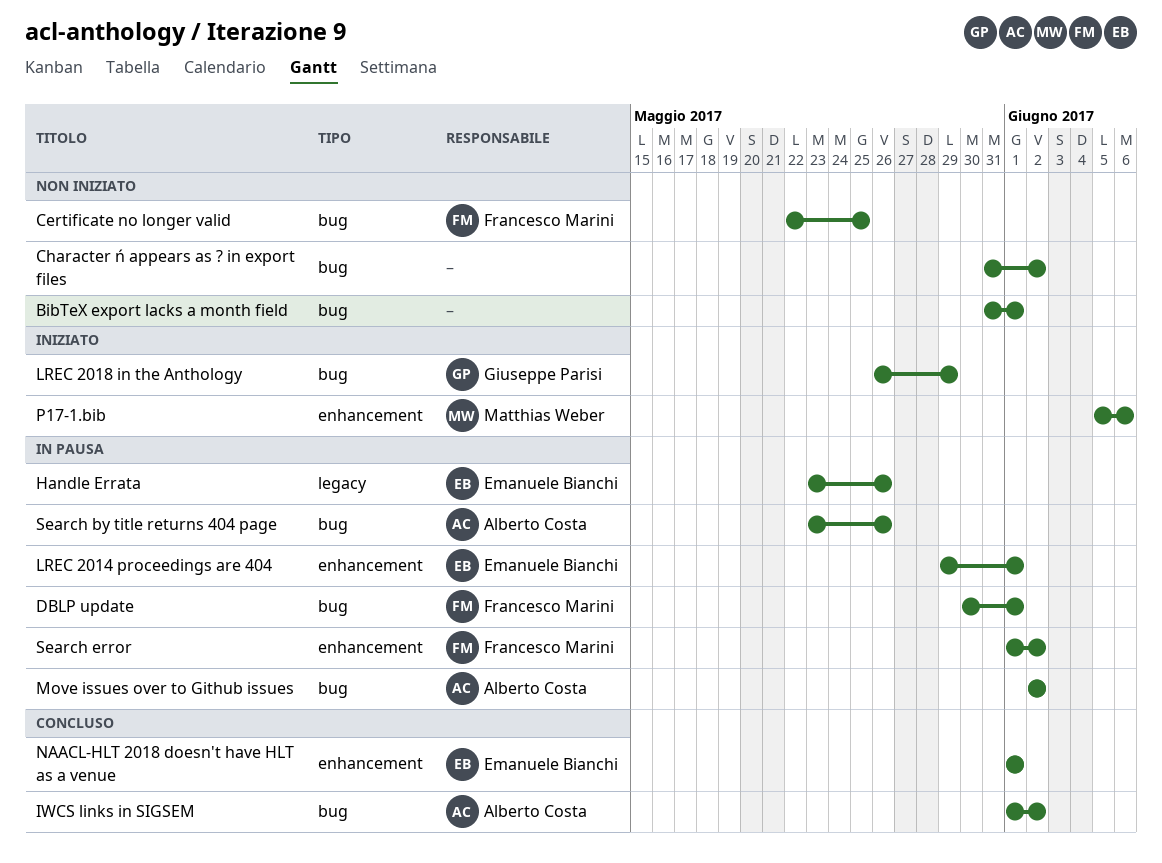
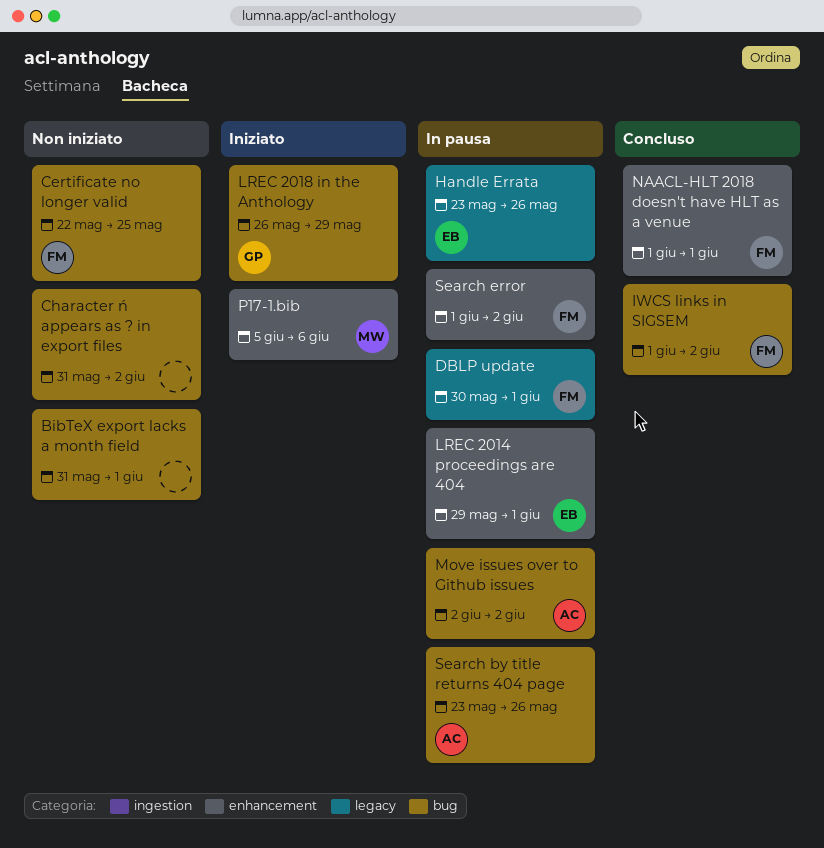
DBLP update, label: bug -> legacy
IWCS links in SIGSEM, owner: Alberto Costa -> Francesco Marini
NAACL-HLT 2018 doesn't have HLT as a venue, owner: Emanuele Bianchi -> Francesco Marini

